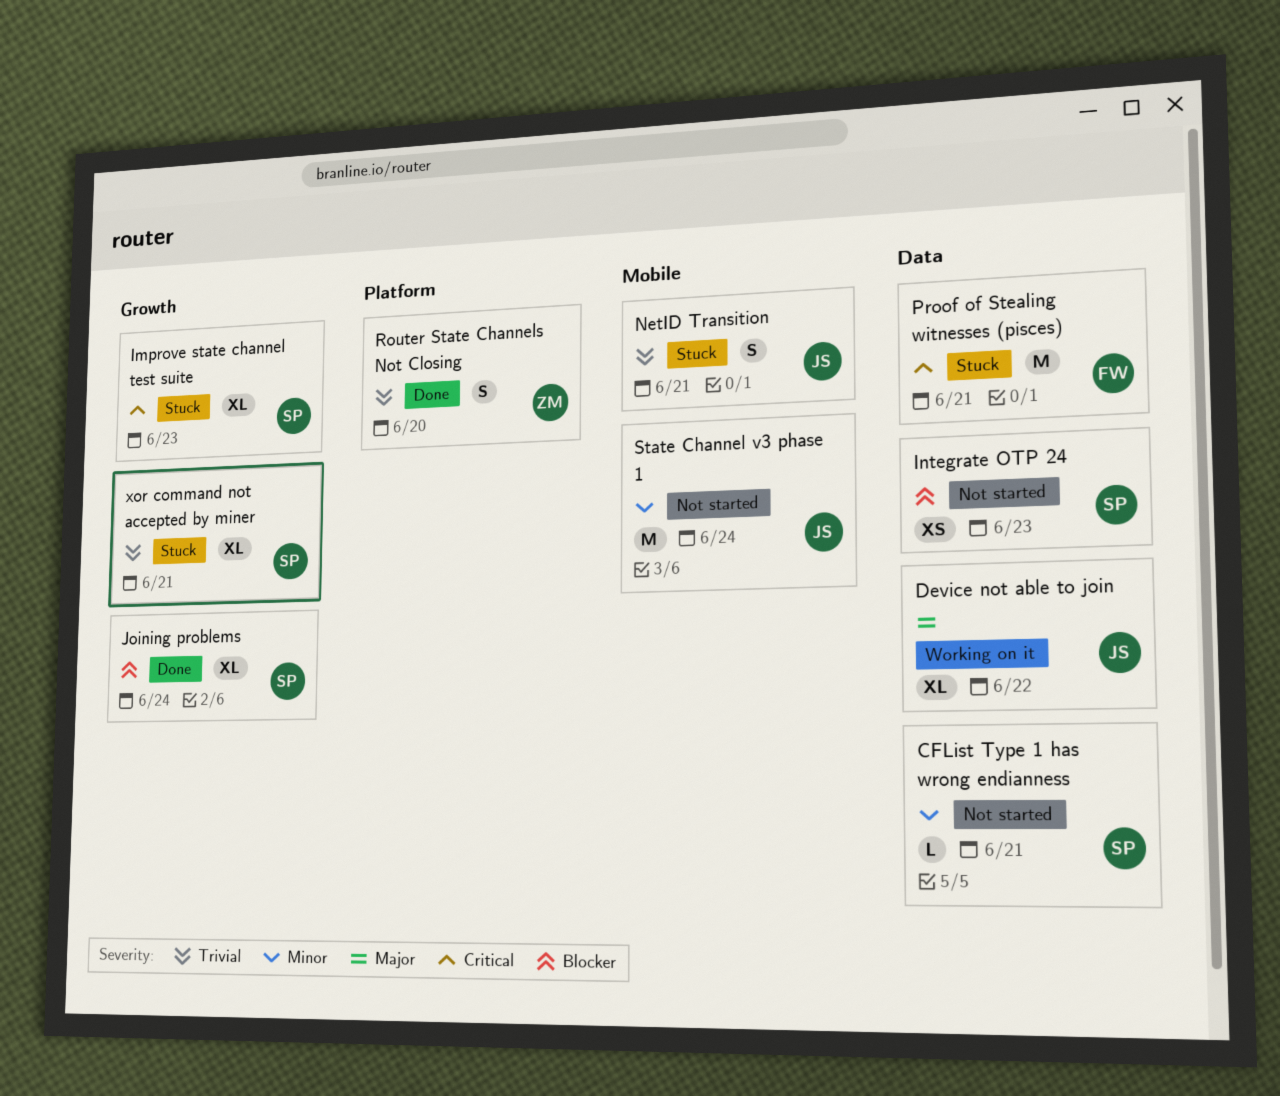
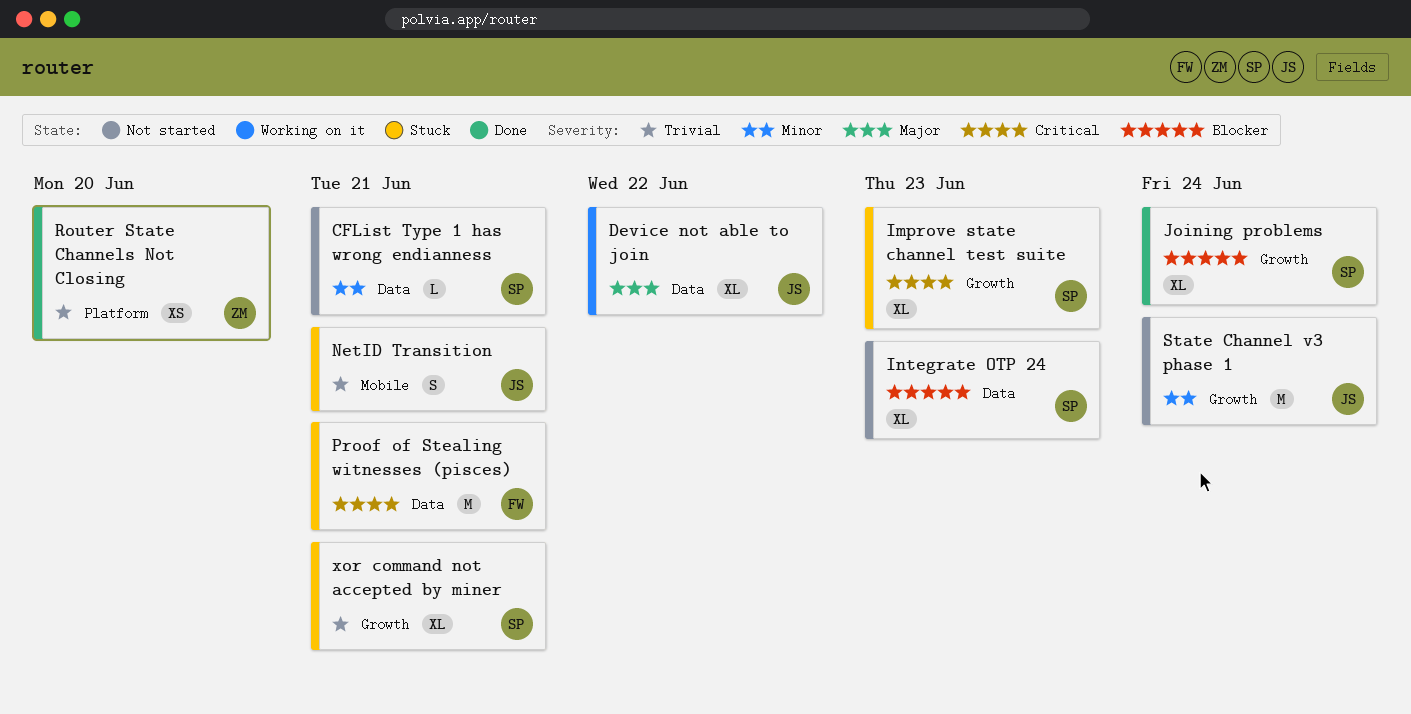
Integrate OTP 24, estimate: XS -> XL
Router State Channels Not Closing, estimate: S -> XS
State Channel v3 phase 1, label: Mobile -> Growth

